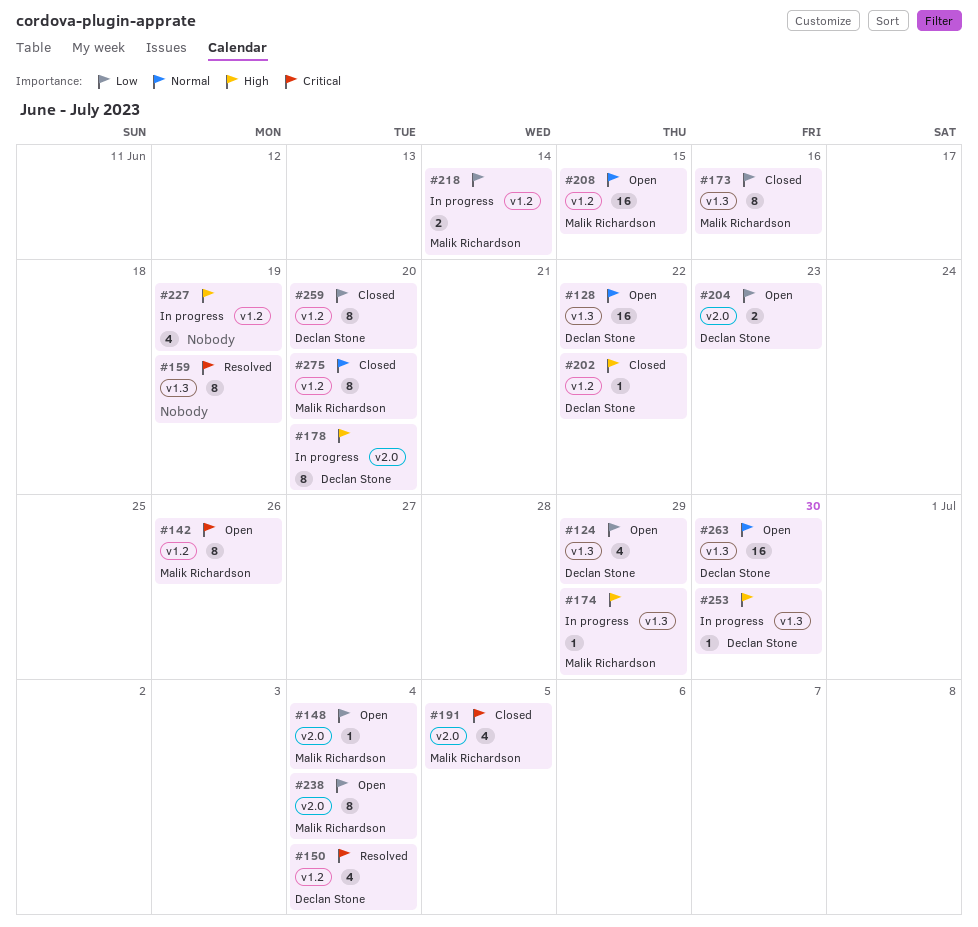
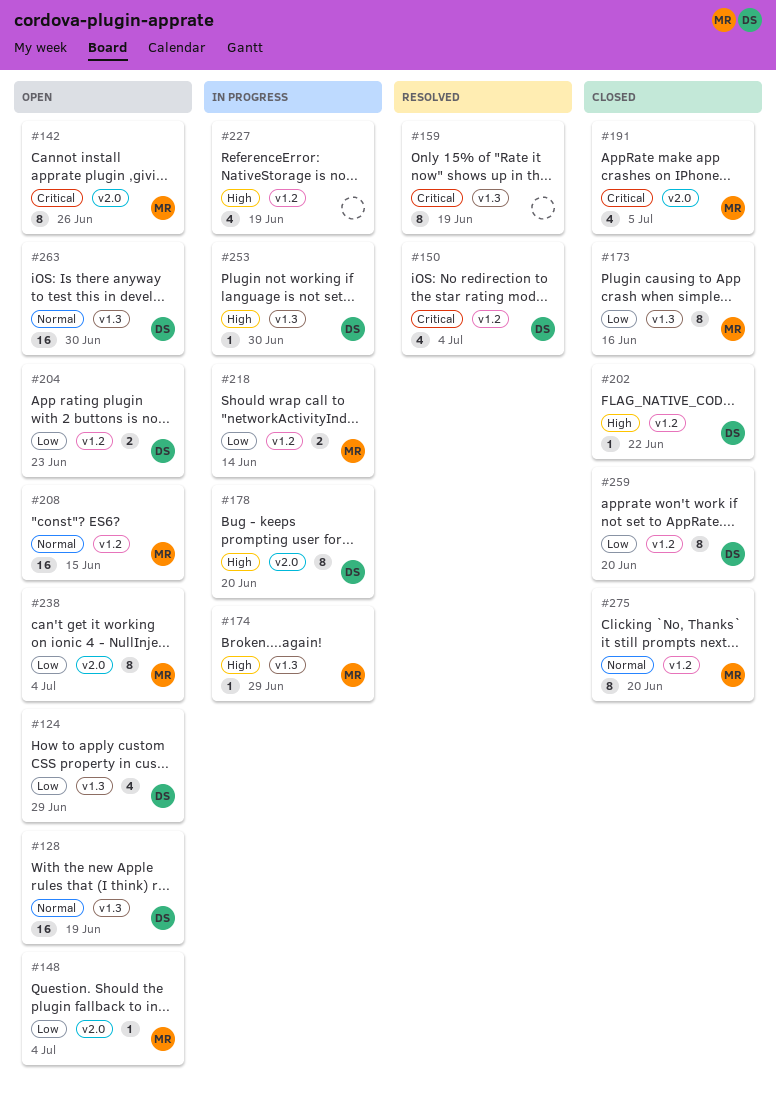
#128, due: Jun 22 -> Jun 19
#142, label: v1.2 -> v2.0
#204, label: v2.0 -> v1.2

